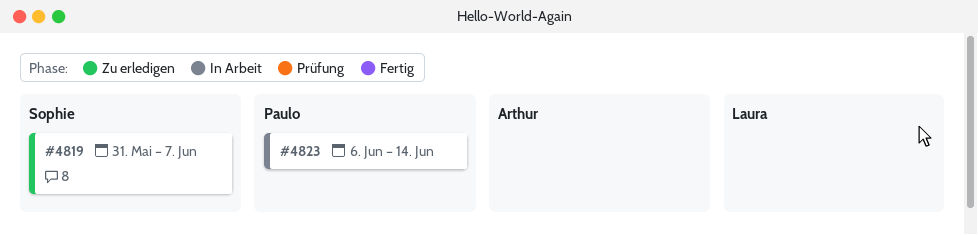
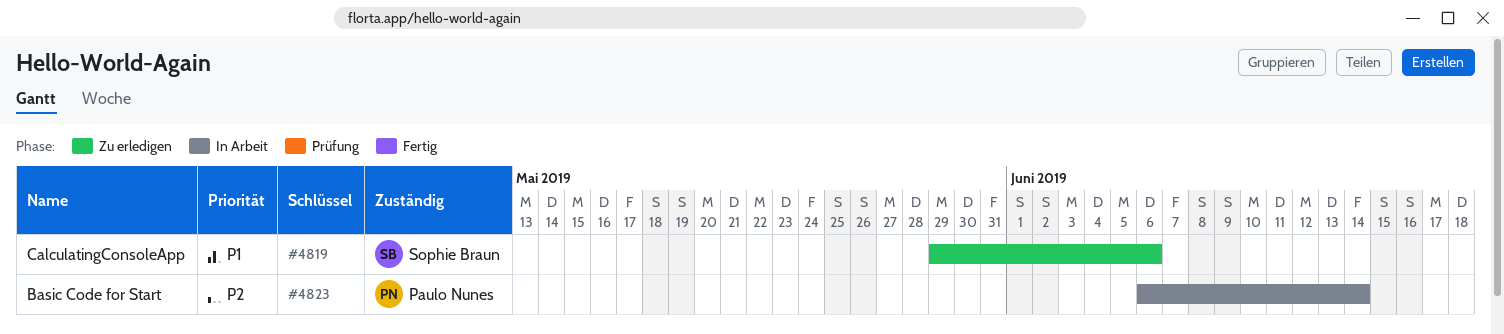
#4819, start: May 31 -> May 29
#4819, due: Jun 7 -> Jun 6

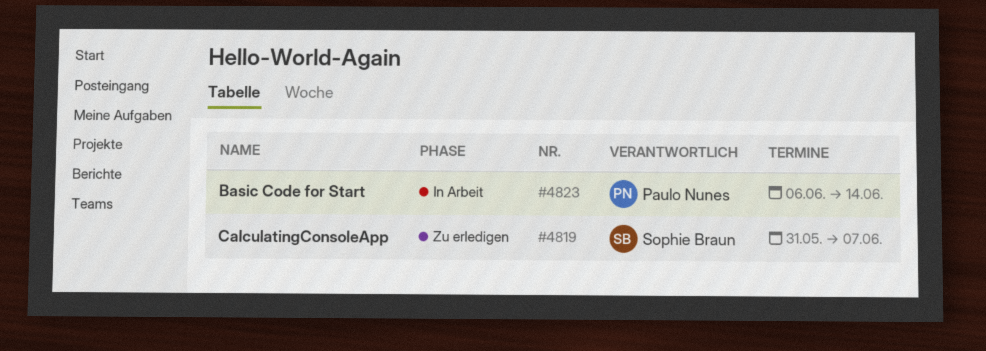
#4819, start: May 29 -> May 31
#4819, due: Jun 6 -> Jun 7

